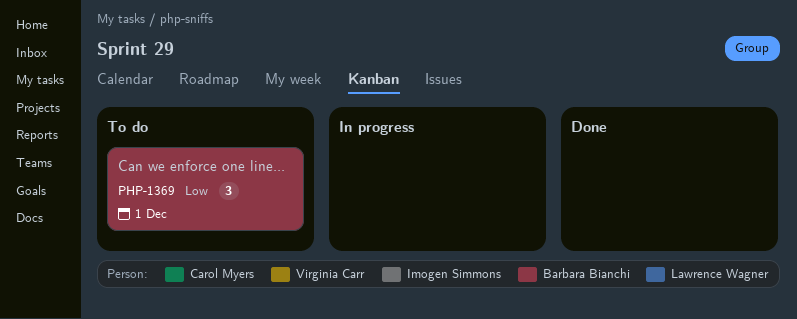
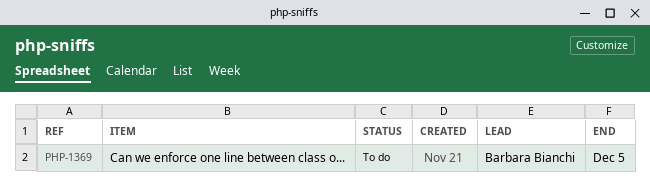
PHP-1369, due: Dec 1 -> Dec 5

